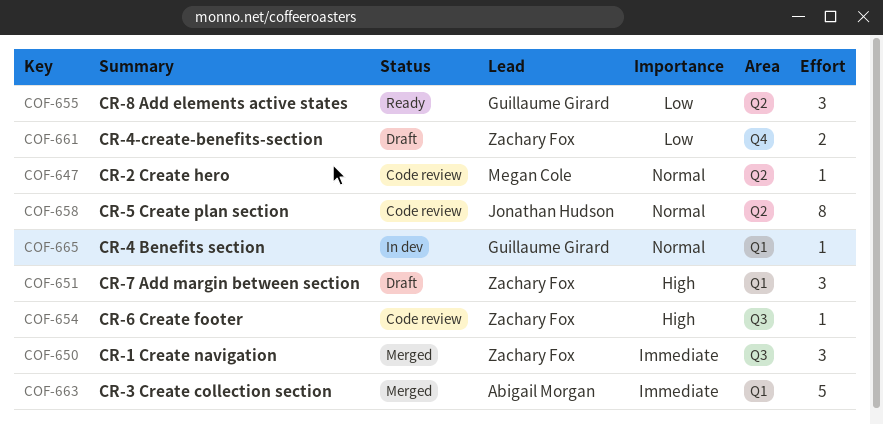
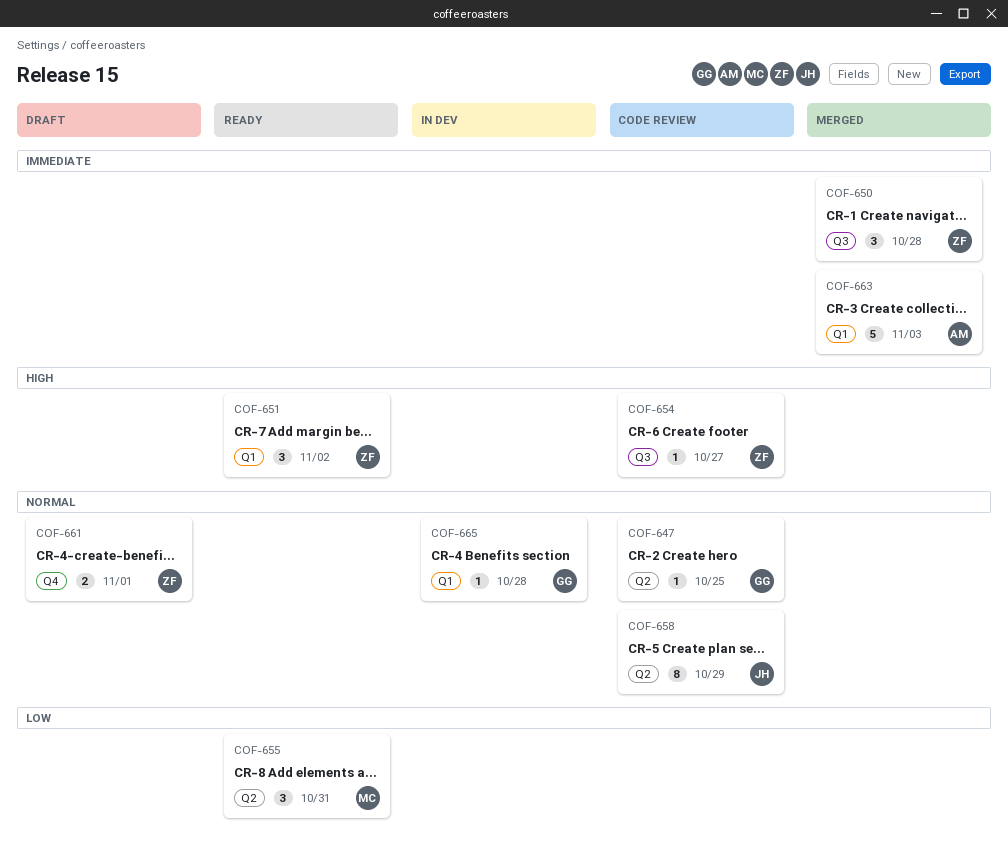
COF-647, owner: Megan Cole -> Guillaume Girard
COF-651, status: Draft -> Ready
COF-655, owner: Guillaume Girard -> Megan Cole
COF-661, priority: Low -> Normal

